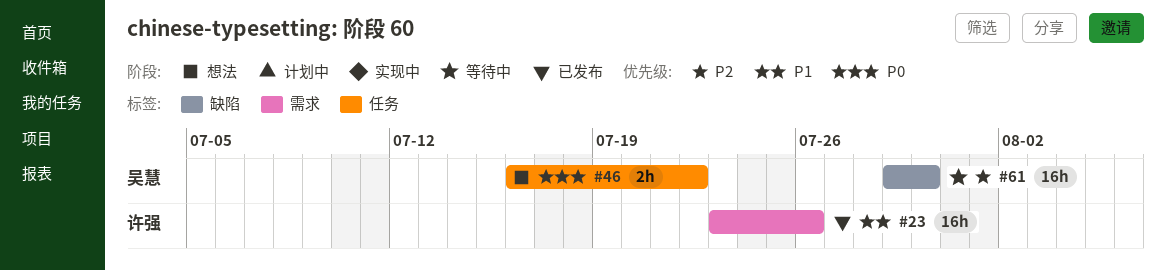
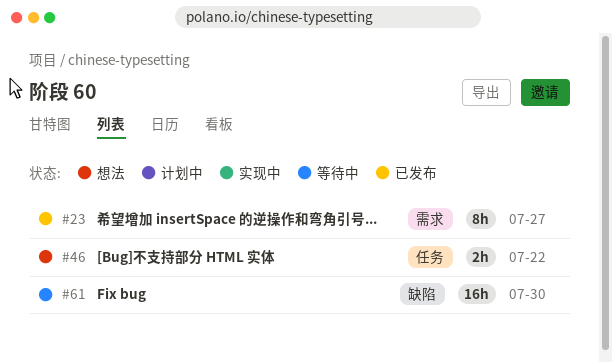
#23, estimate: 16h -> 8h
#23, due: Jul 26 -> Jul 27

